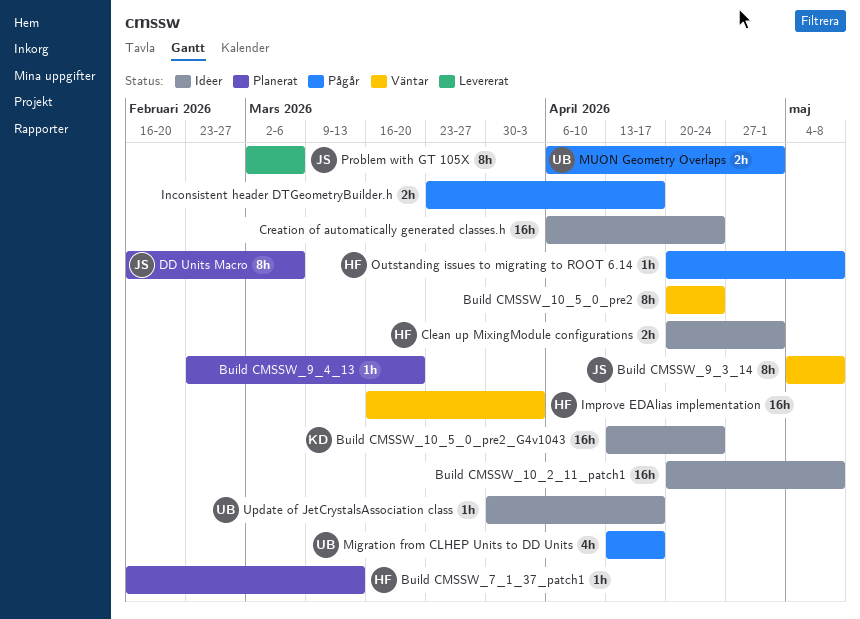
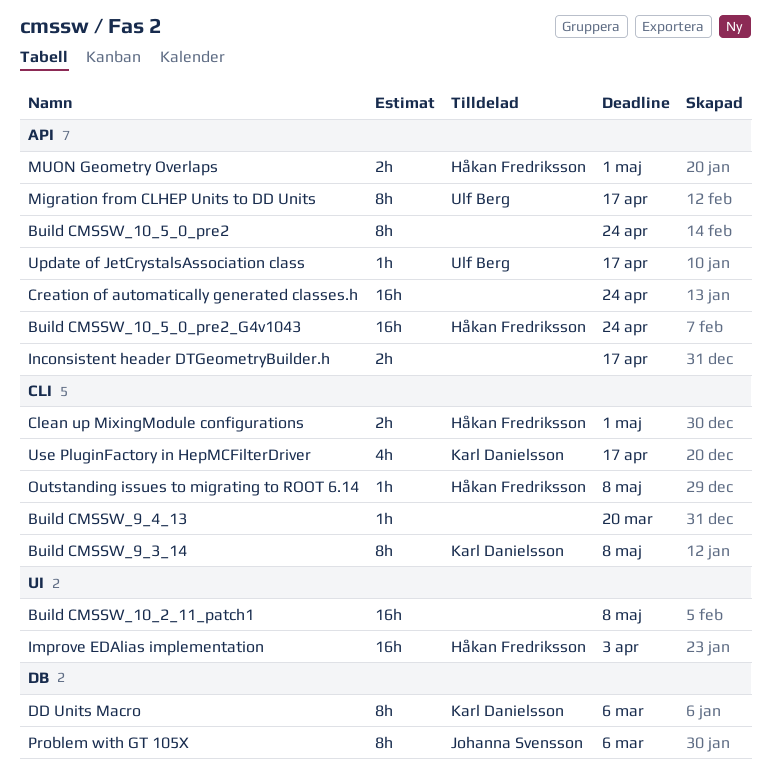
Build CMSSW_10_5_0_pre2_G4v1043, owner: Karl Danielsson -> Håkan Fredriksson
Build CMSSW_7_1_37_patch1: present -> none
Build CMSSW_9_3_14, owner: Johanna Svensson -> Karl Danielsson
DD Units Macro, owner: Johanna Svensson -> Karl Danielsson
Migration from CLHEP Units to DD Units, estimate: 4h -> 8h
MUON Geometry Overlaps, owner: Ulf Berg -> Håkan Fredriksson
Use PluginFactory in HepMCFilterDriver: none -> present

